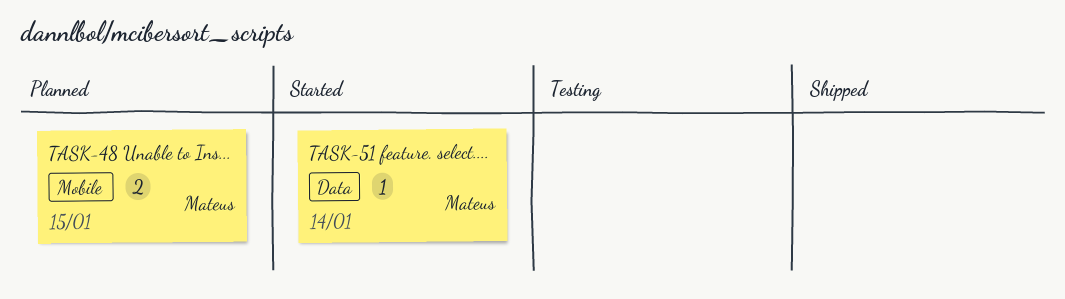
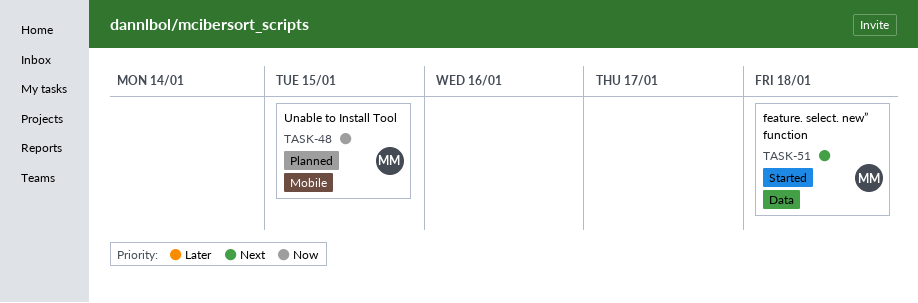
TASK-51, due: Jan 14 -> Jan 18

